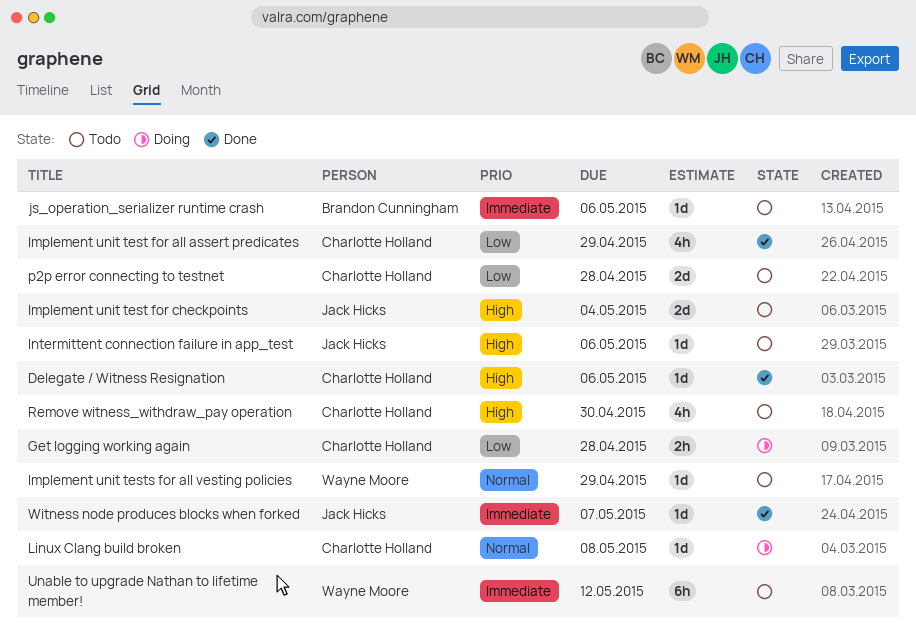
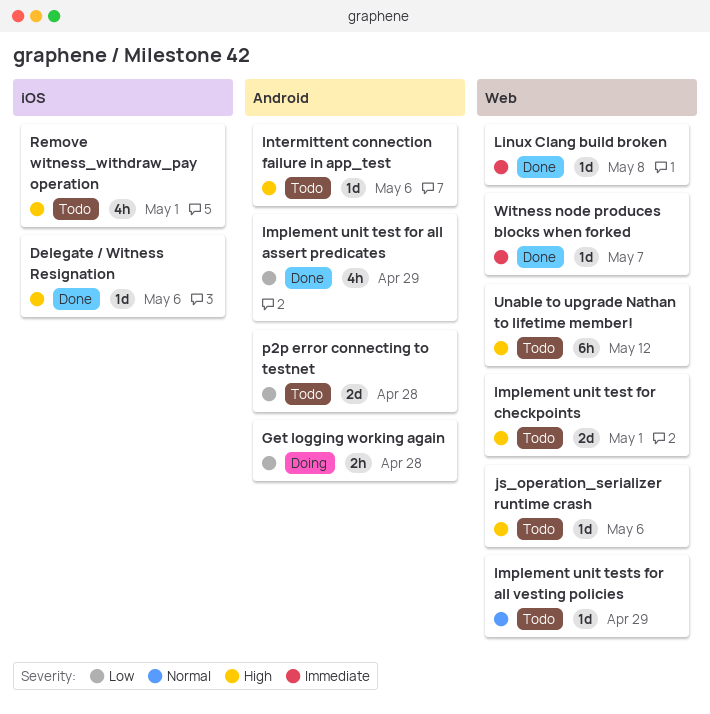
Implement unit test for checkpoints, due: May 4 -> May 1
js_operation_serializer runtime crash, priority: Immediate -> High
Linux Clang build broken, status: Doing -> Done
Linux Clang build broken, priority: Normal -> Immediate
Remove witness_withdraw_pay operation, due: Apr 30 -> May 1
Unable to upgrade Nathan to lifetime member!, priority: Immediate -> High

